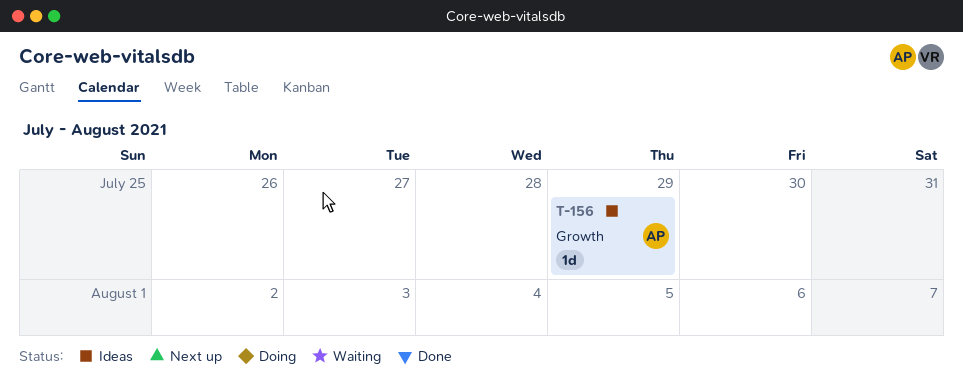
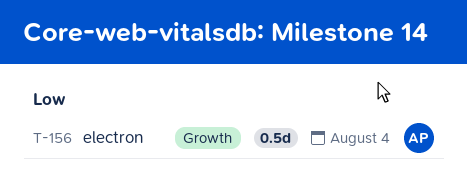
T-156, estimate: 1d -> 0.5d
T-156, due: Jul 29 -> Aug 4

